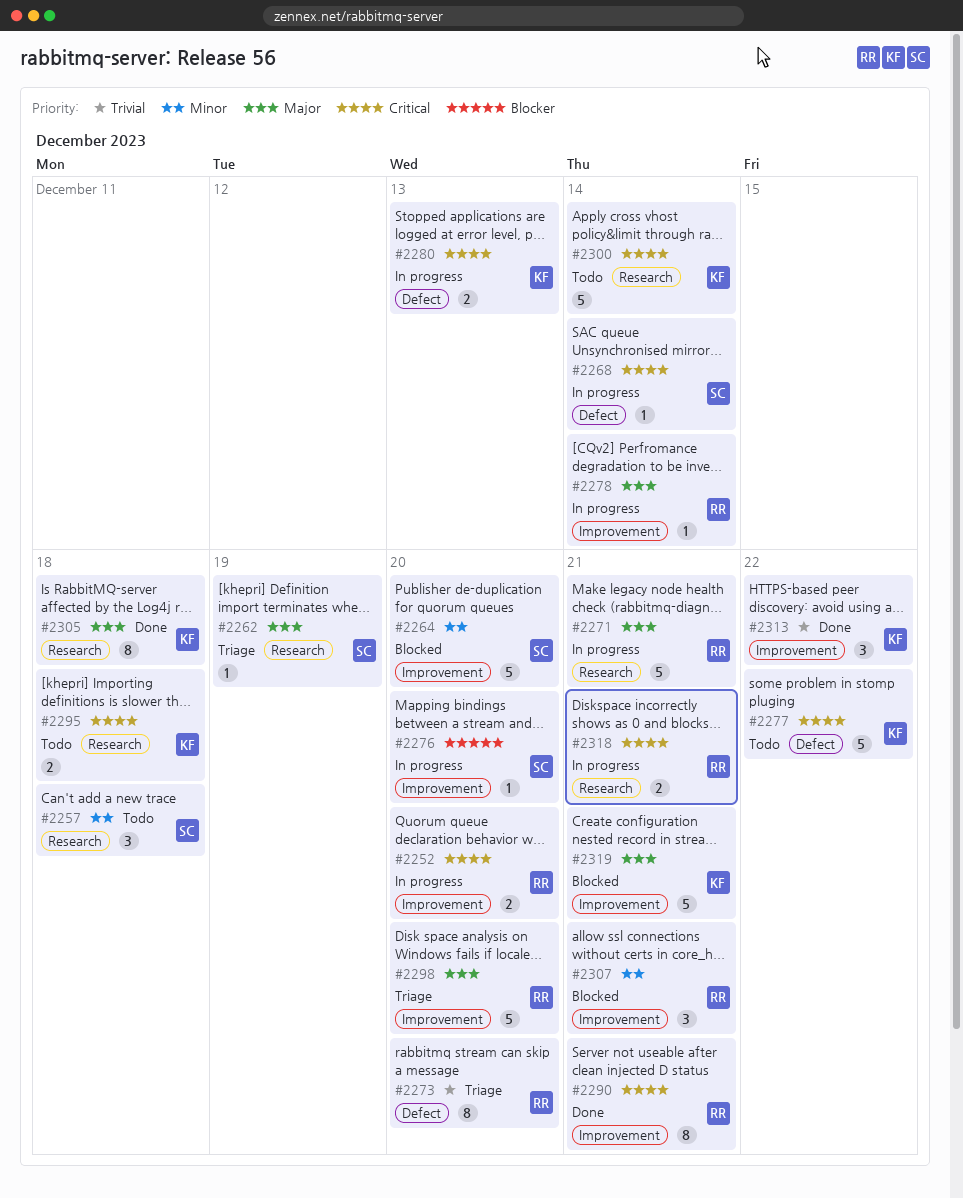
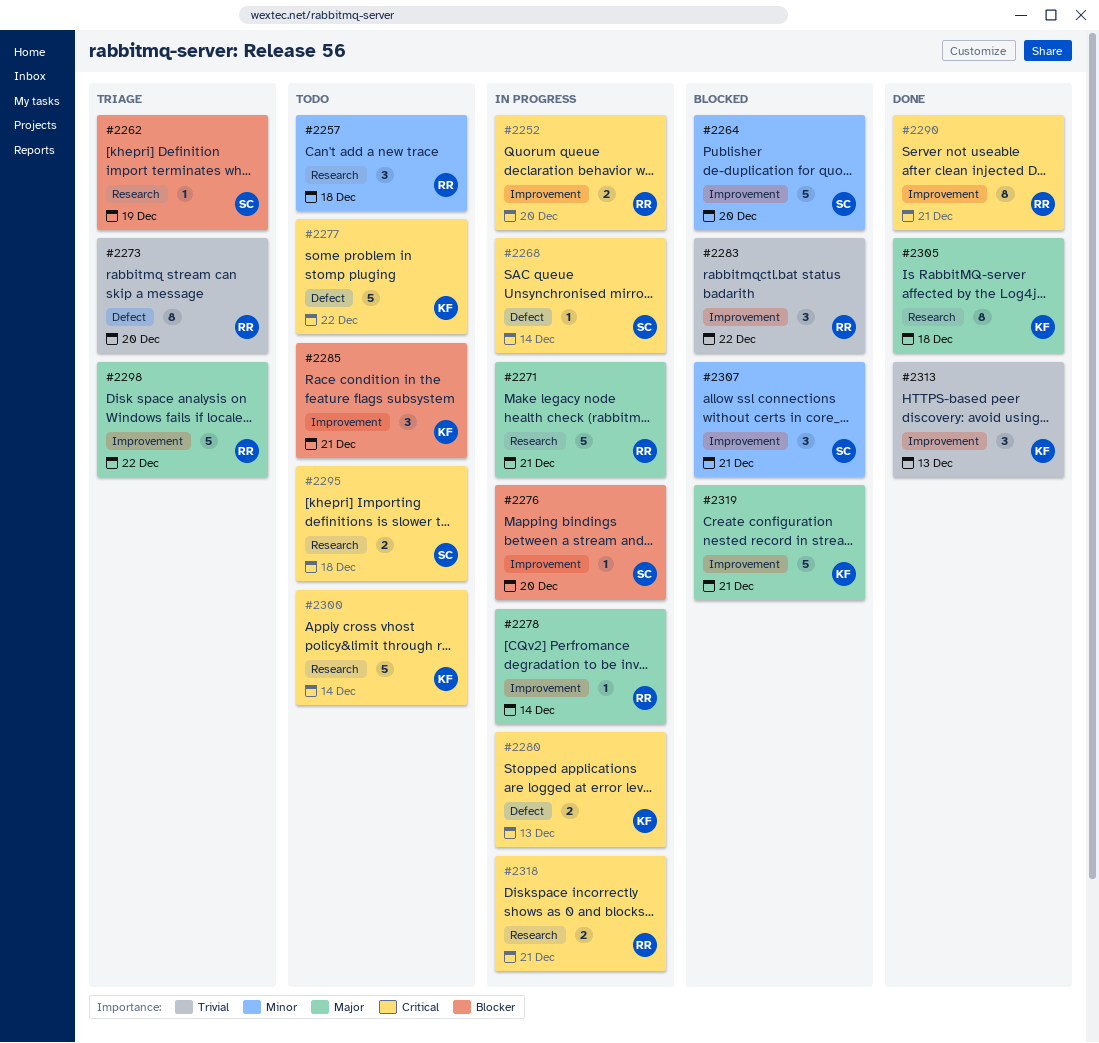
#2257, owner: SC -> RR
#2262, priority: Major -> Blocker
#2283: none -> present
#2285: none -> present
#2295, owner: KF -> SC
#2298, due: Dec 20 -> Dec 22
#2307, owner: RR -> SC
#2313, due: Dec 22 -> Dec 13

